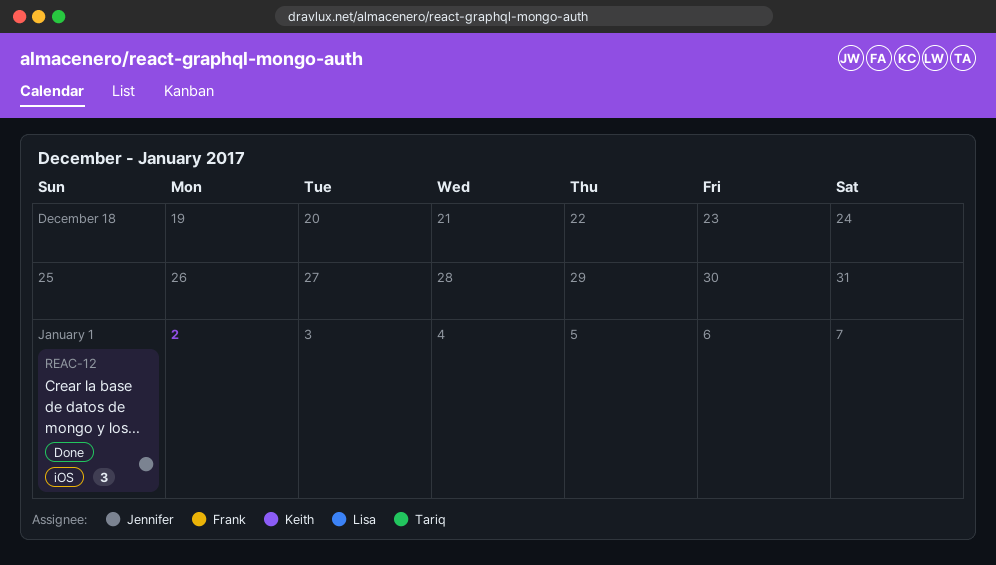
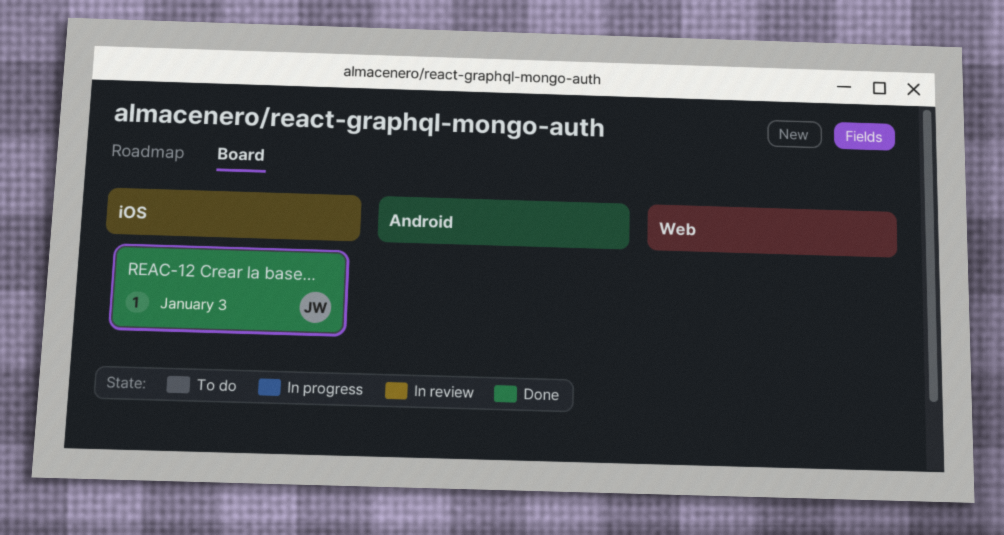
REAC-12, estimate: 3 -> 1
REAC-12, due: Jan 1 -> Jan 3

